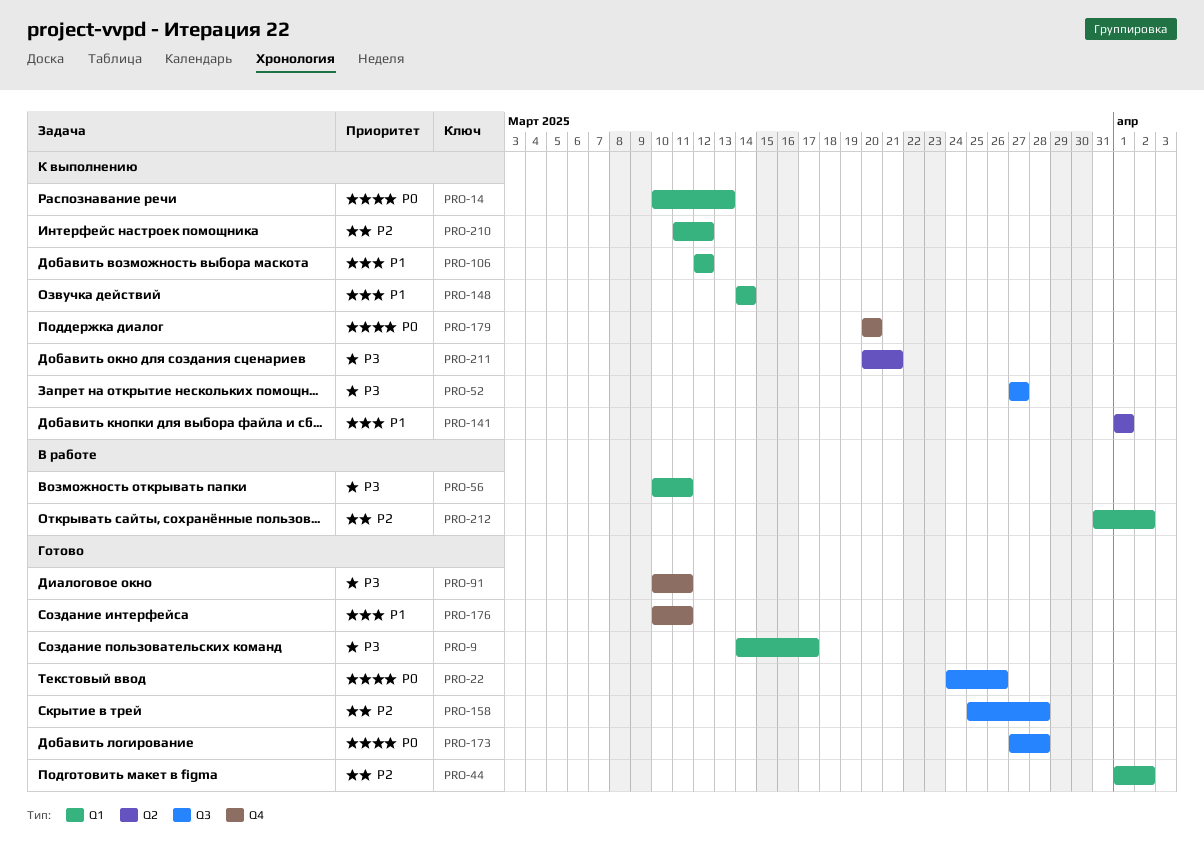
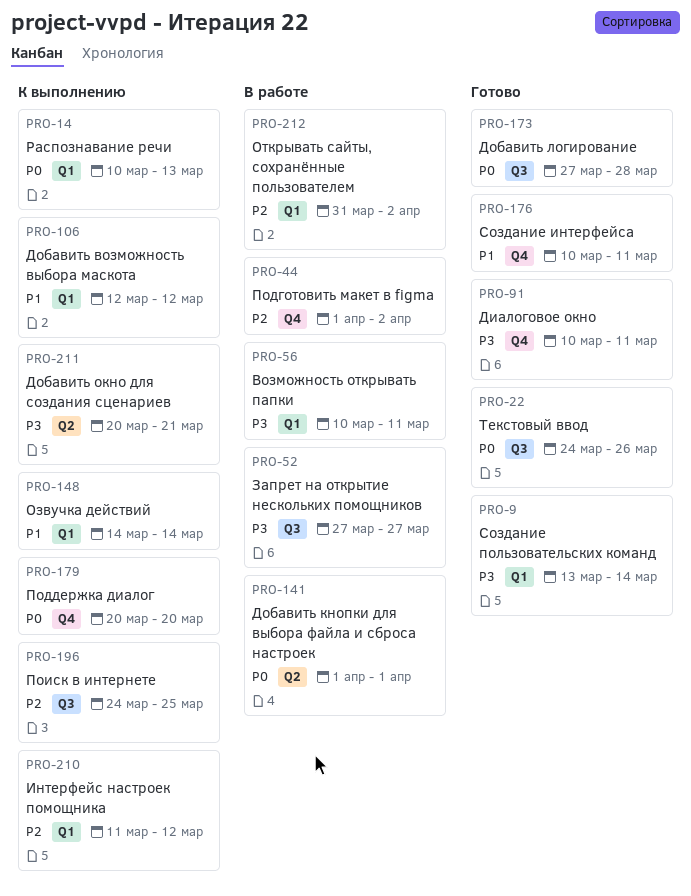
PRO-9, start: Mar 14 -> Mar 13
PRO-9, due: Mar 17 -> Mar 14
PRO-44, status: Готово -> В работе
PRO-44, label: Q1 -> Q4
PRO-52, status: К выполнению -> В работе
PRO-141, status: К выполнению -> В работе
PRO-141, priority: P1 -> P0
PRO-158: present -> none
PRO-196: none -> present

